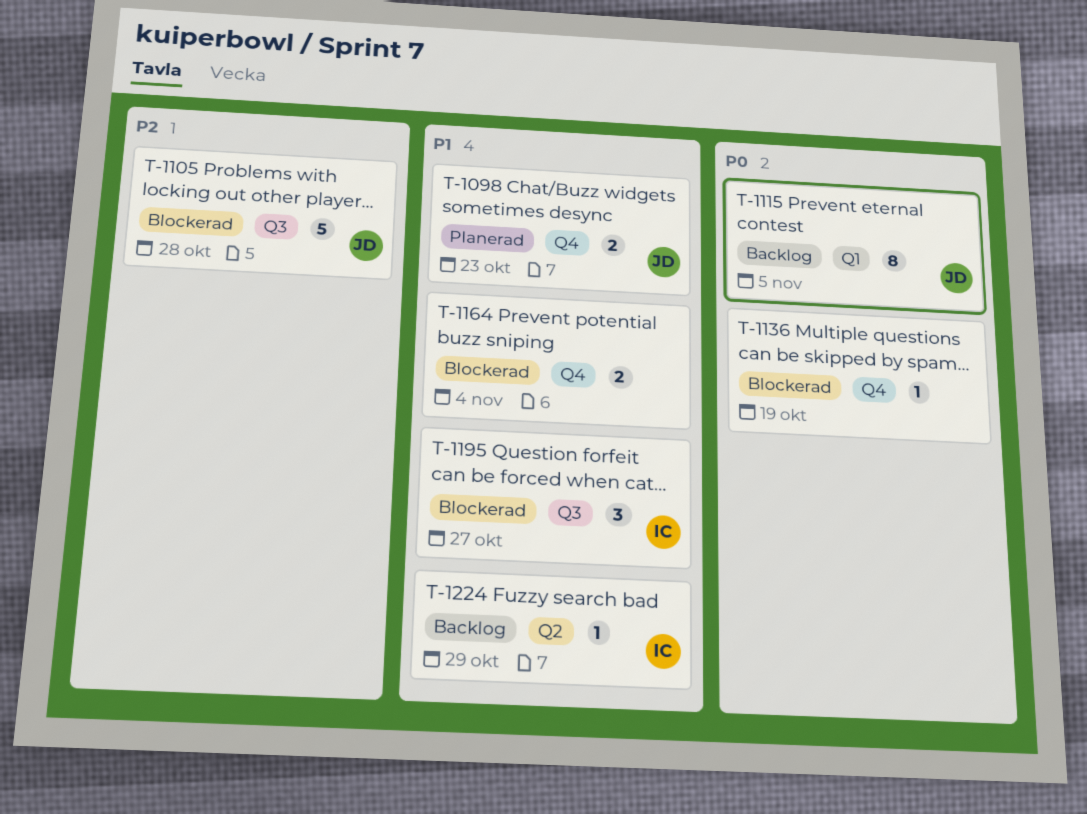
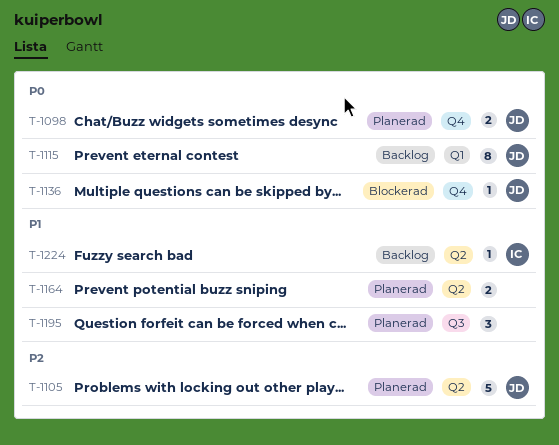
T-1098, priority: P1 -> P0
T-1105, status: Blockerad -> Planerad
T-1105, label: Q3 -> Q2
T-1136, owner: none -> JD
T-1164, status: Blockerad -> Planerad
T-1164, label: Q4 -> Q2
T-1195, status: Blockerad -> Planerad
T-1195, owner: IC -> none

